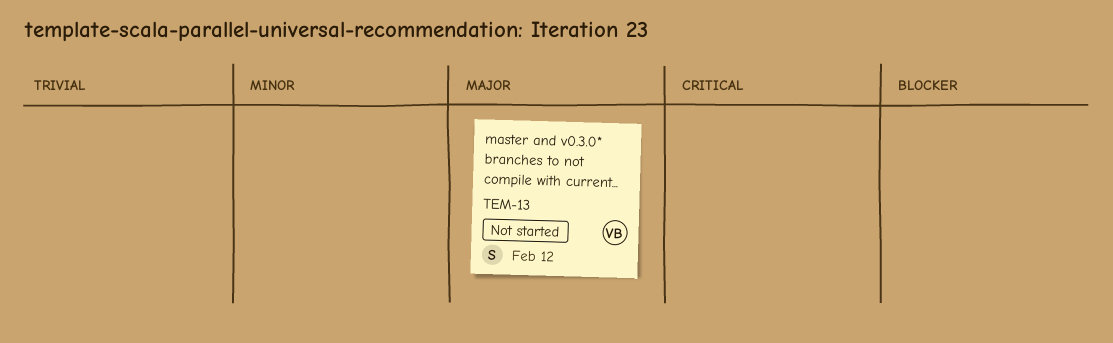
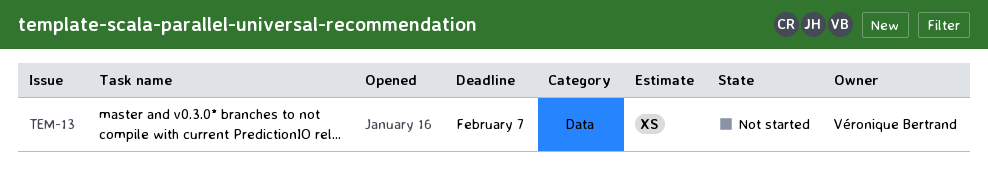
TEM-13, estimate: S -> XS
TEM-13, due: Feb 12 -> Feb 7

